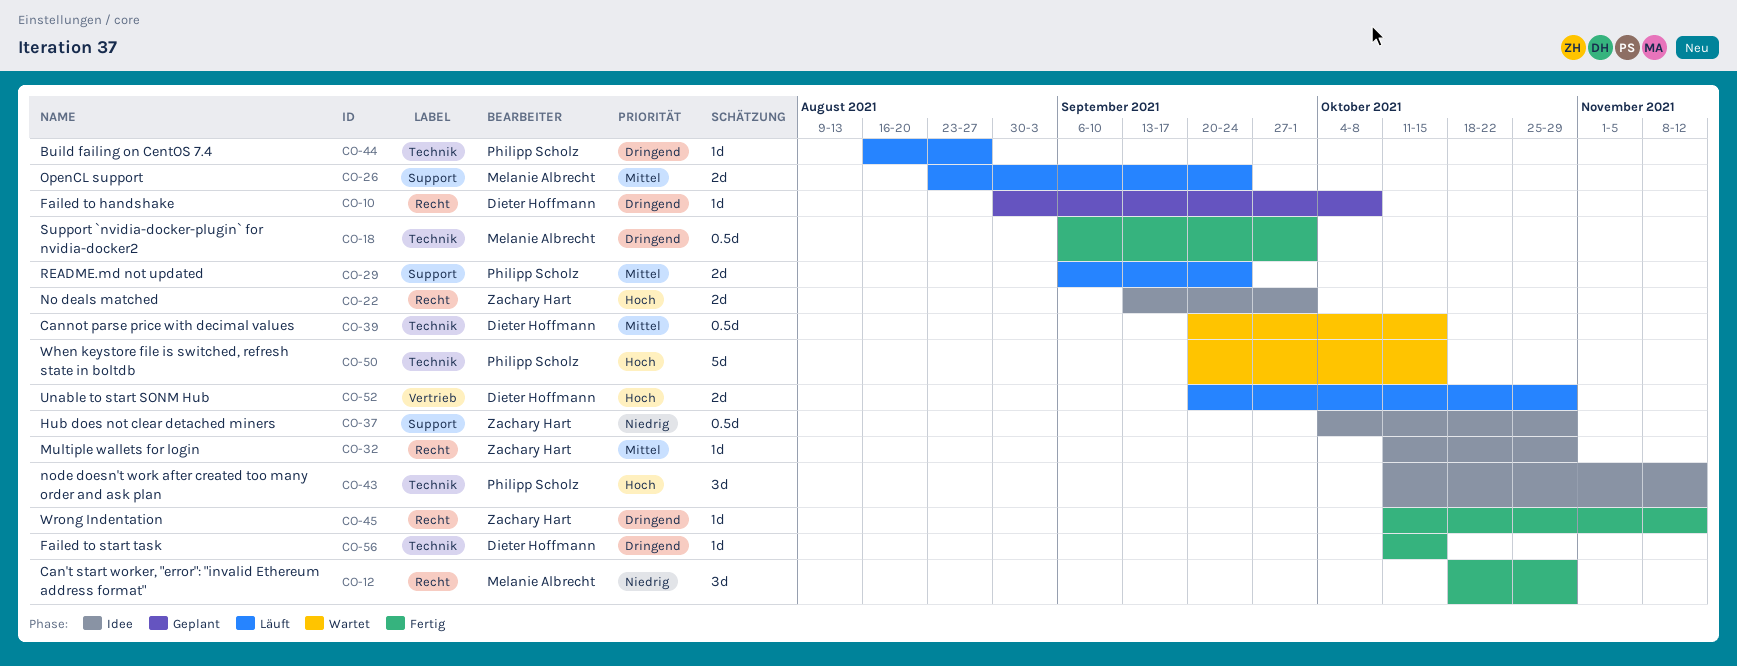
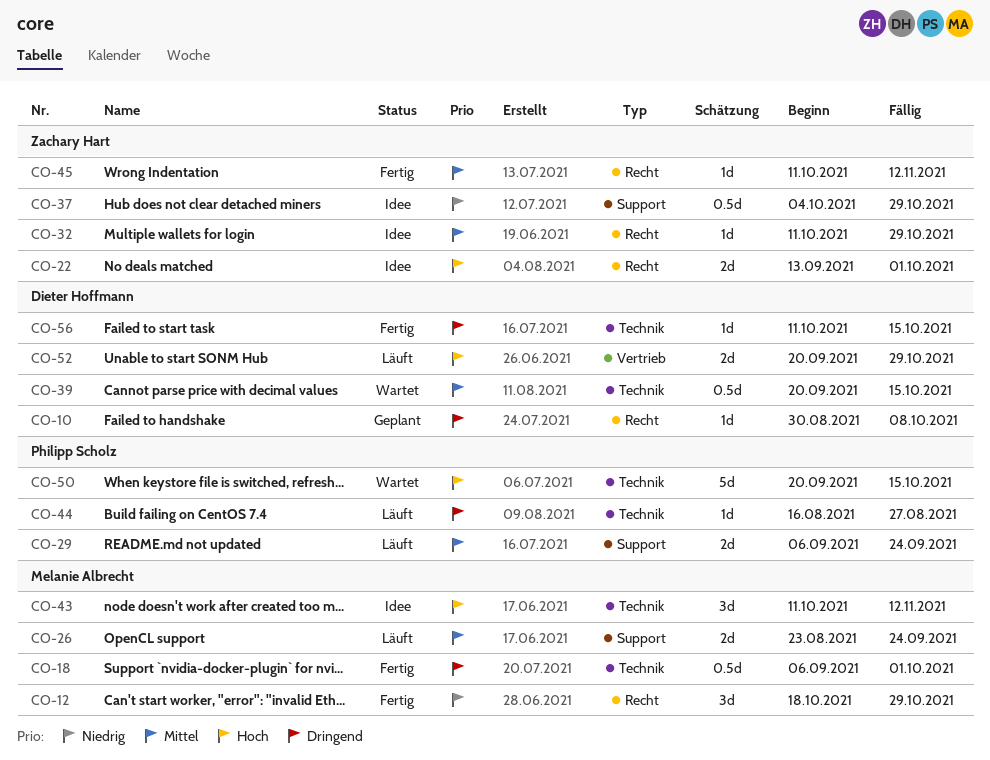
CO-43, owner: Philipp Scholz -> Melanie Albrecht
CO-45, priority: Dringend -> Mittel

